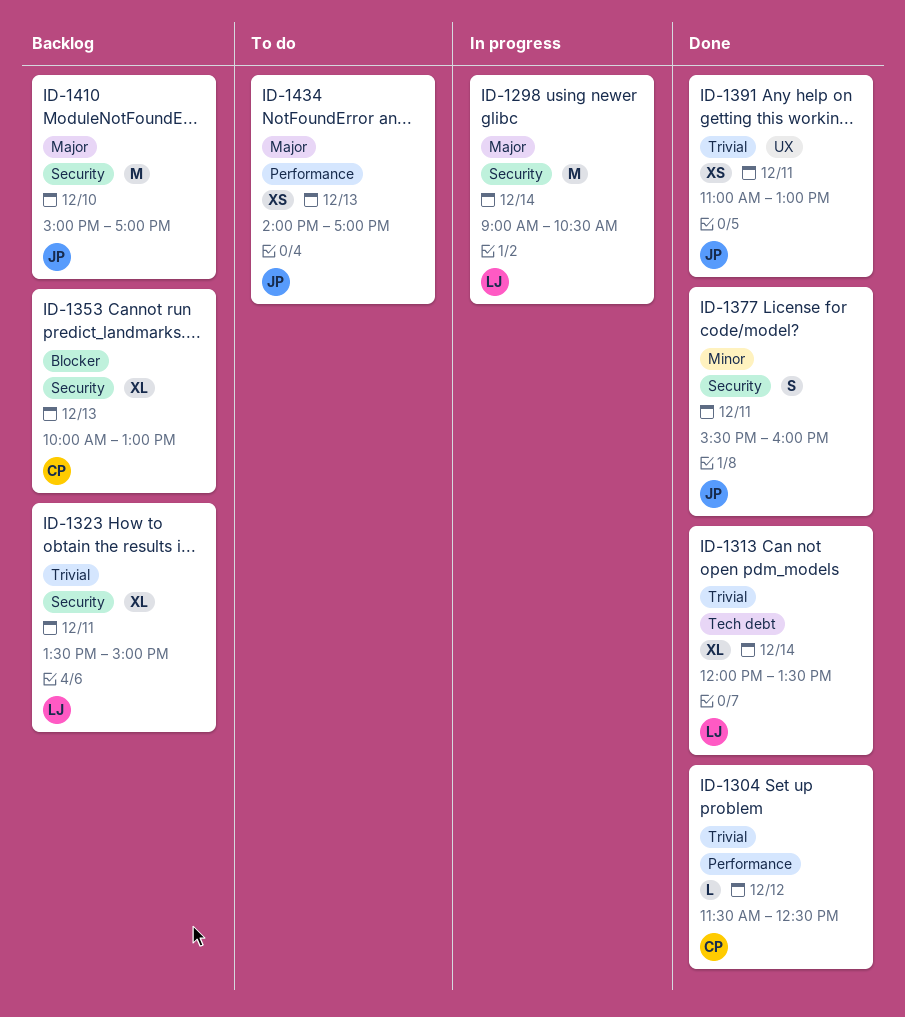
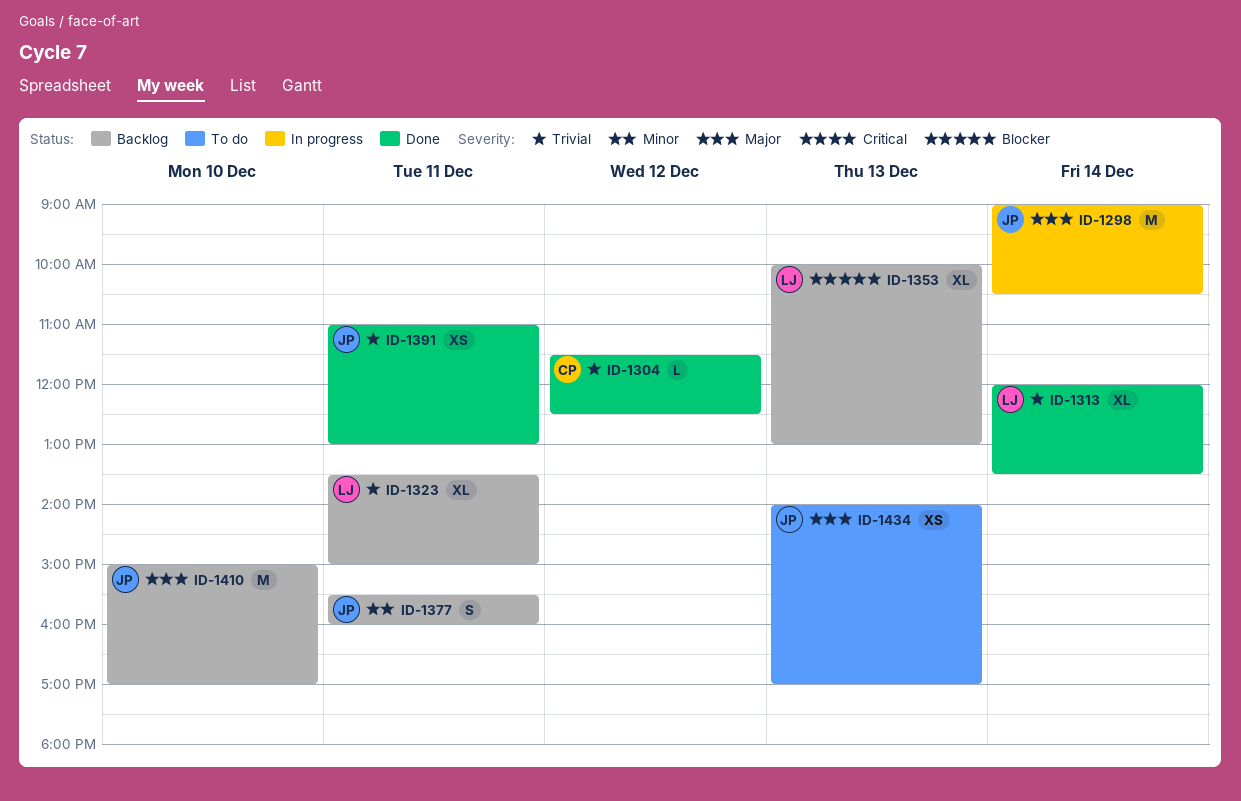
ID-1298, owner: LJ -> JP
ID-1353, owner: CP -> LJ
ID-1377, status: Done -> Backlog

